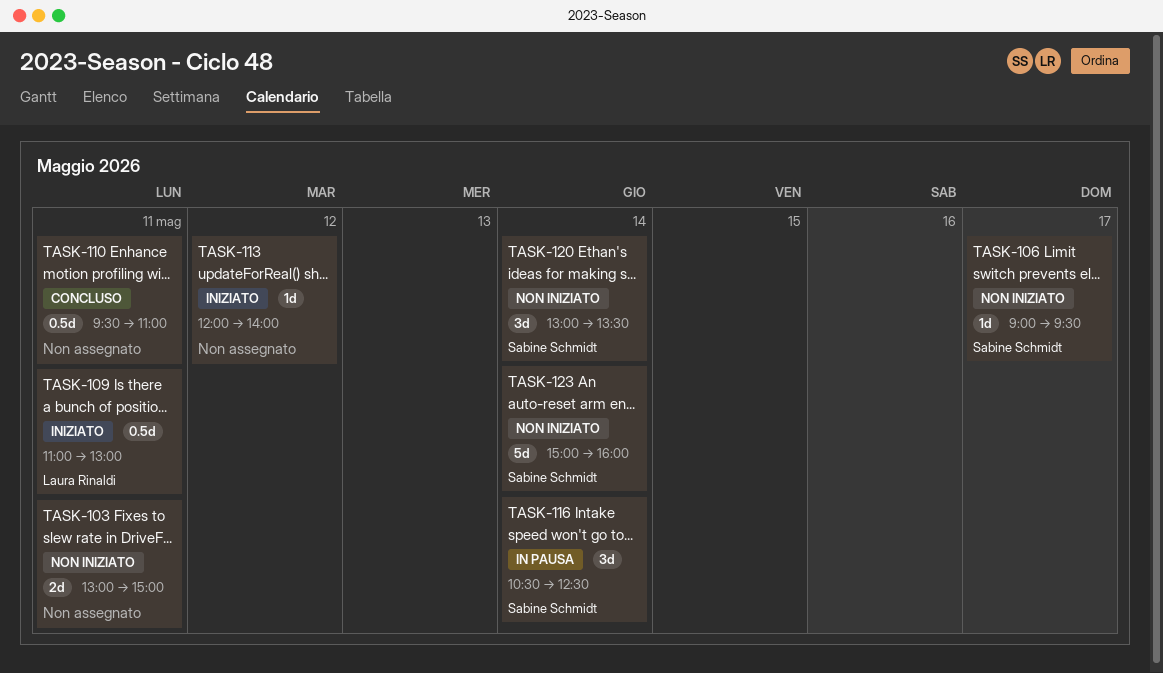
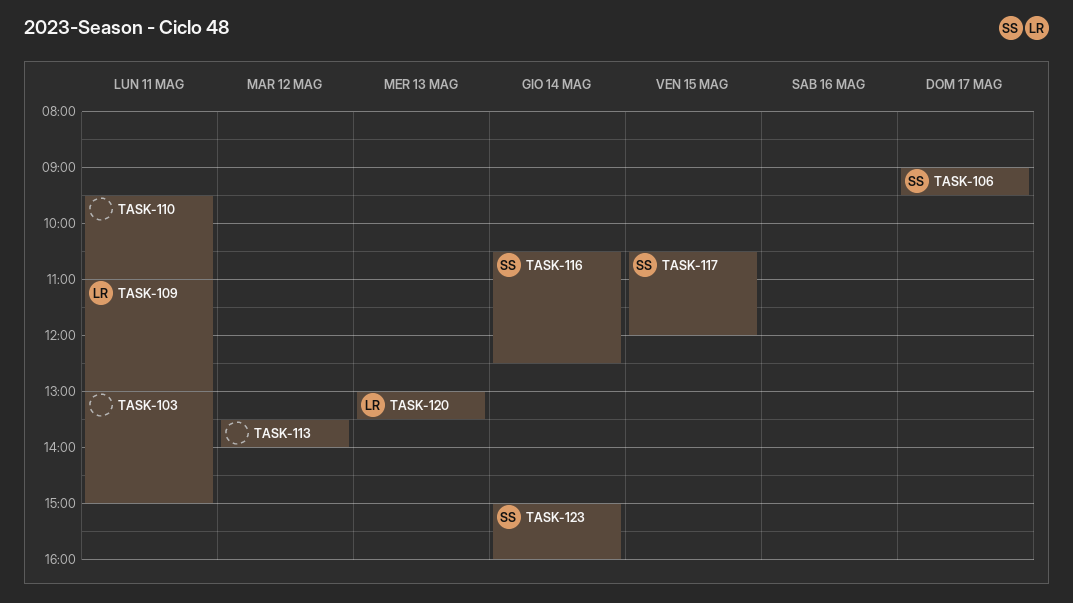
TASK-113, begins: 12:00 -> 13:30
TASK-117: none -> present
TASK-120, owner: Sabine Schmidt -> Laura Rinaldi
TASK-120, day: May 14 -> May 13

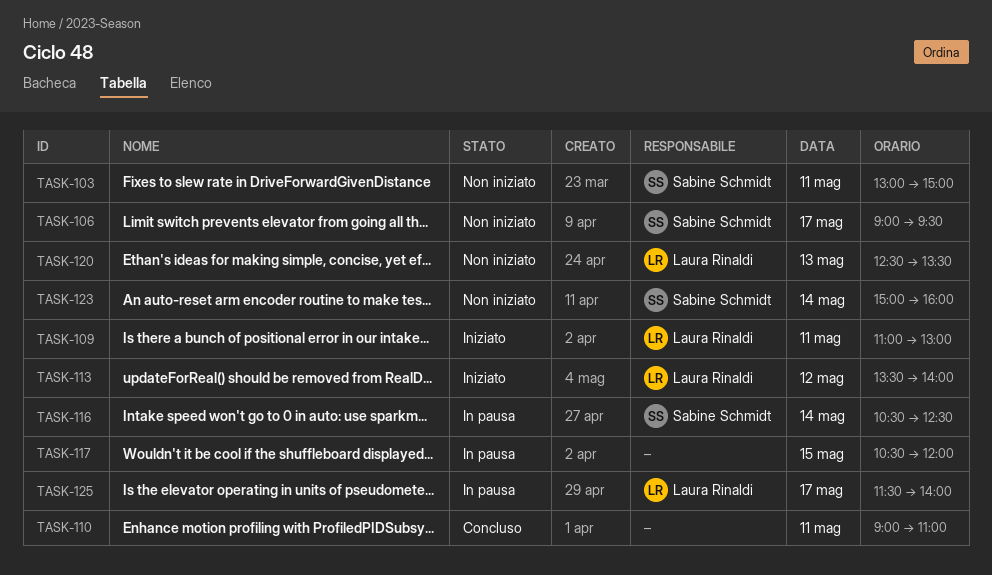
TASK-103, owner: none -> Sabine Schmidt
TASK-110, begins: 09:30 -> 09:00
TASK-113, owner: none -> Laura Rinaldi
TASK-117, owner: Sabine Schmidt -> none
TASK-120, begins: 13:00 -> 12:30
TASK-125: none -> present

